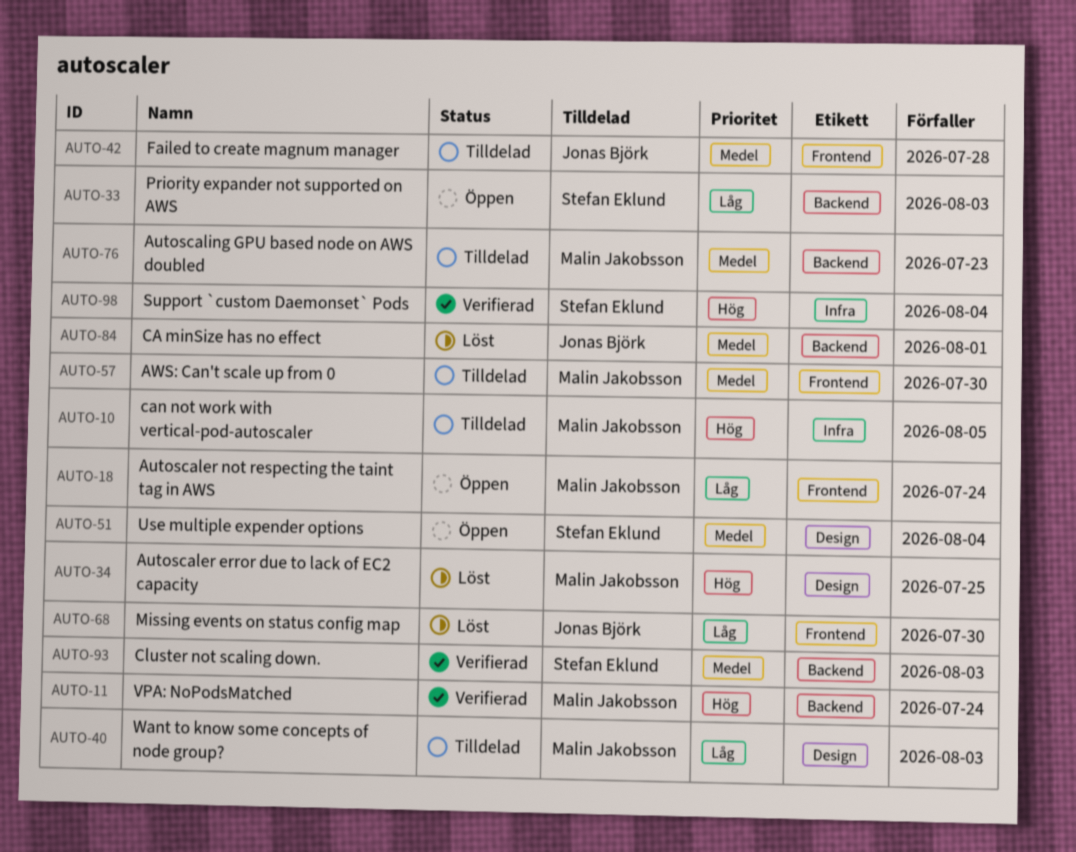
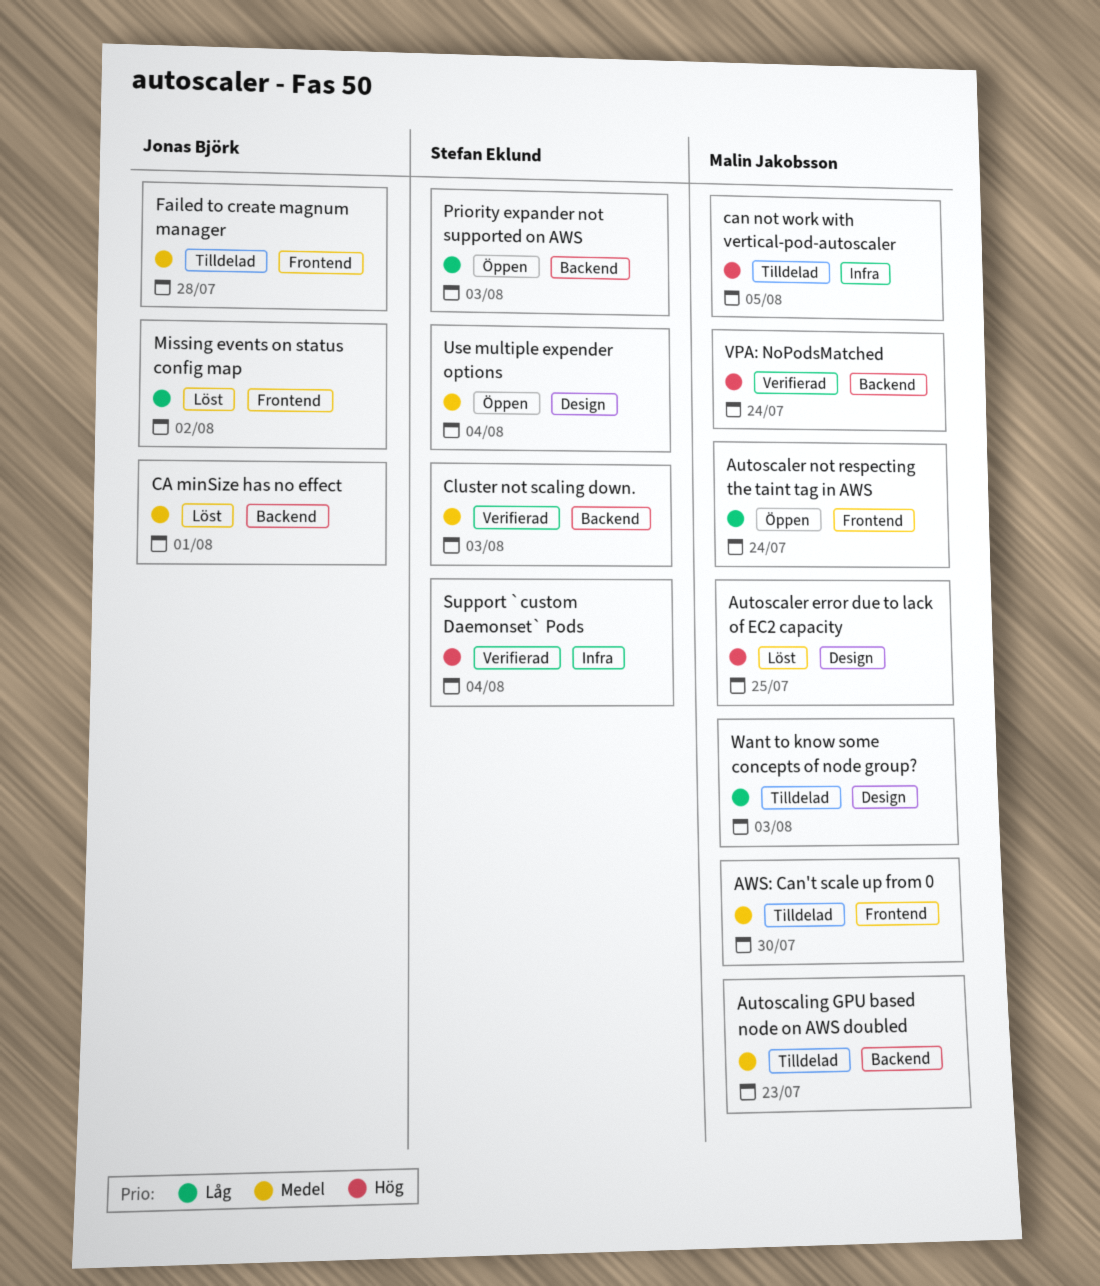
Missing events on status config map, due: Jul 30 -> Aug 2

